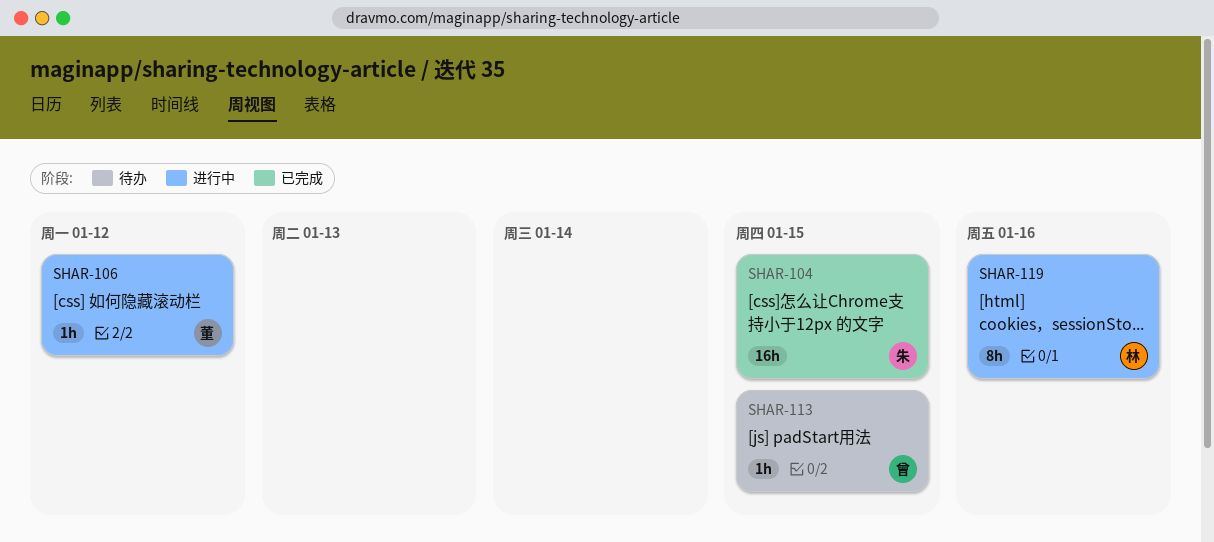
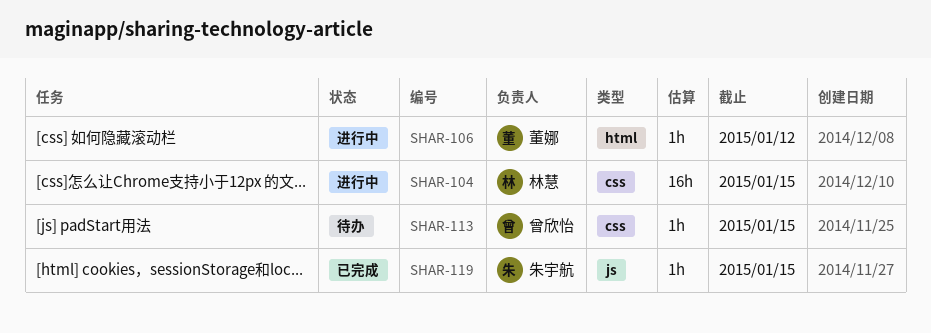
SHAR-104, status: 已完成 -> 进行中
SHAR-104, owner: 朱宇航 -> 林慧
SHAR-119, status: 进行中 -> 已完成
SHAR-119, owner: 林慧 -> 朱宇航
SHAR-119, estimate: 8h -> 1h
SHAR-119, due: Jan 16 -> Jan 15

